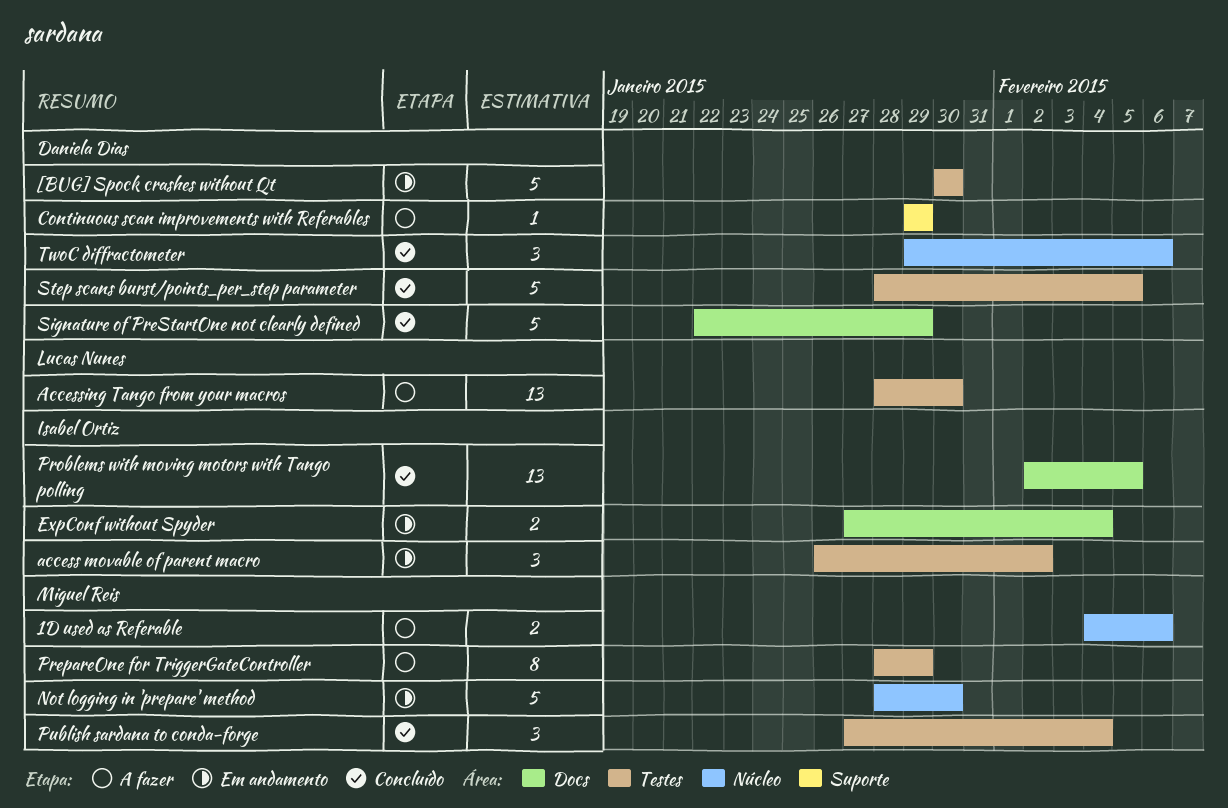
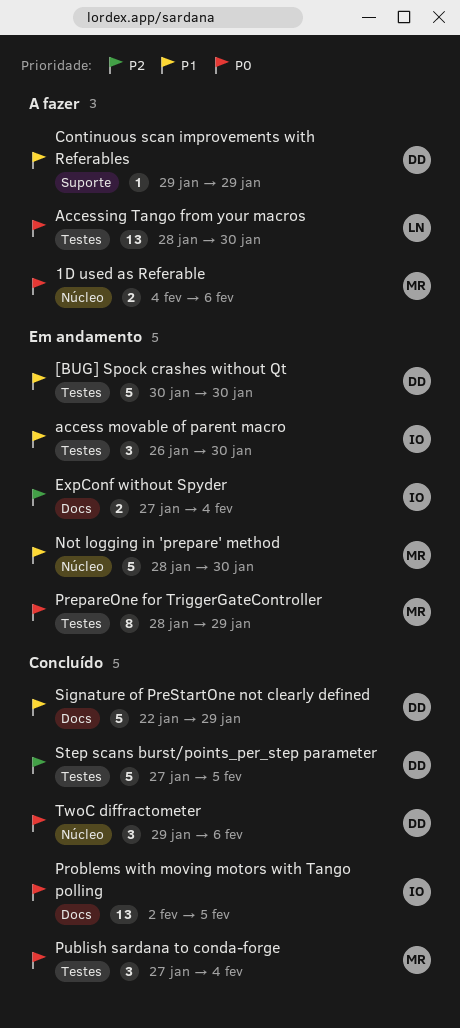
access movable of parent macro, due: Feb 2 -> Jan 30
PrepareOne for TriggerGateController, status: A fazer -> Em andamento
Step scans burst/points_per_step parameter, start: Jan 28 -> Jan 27

